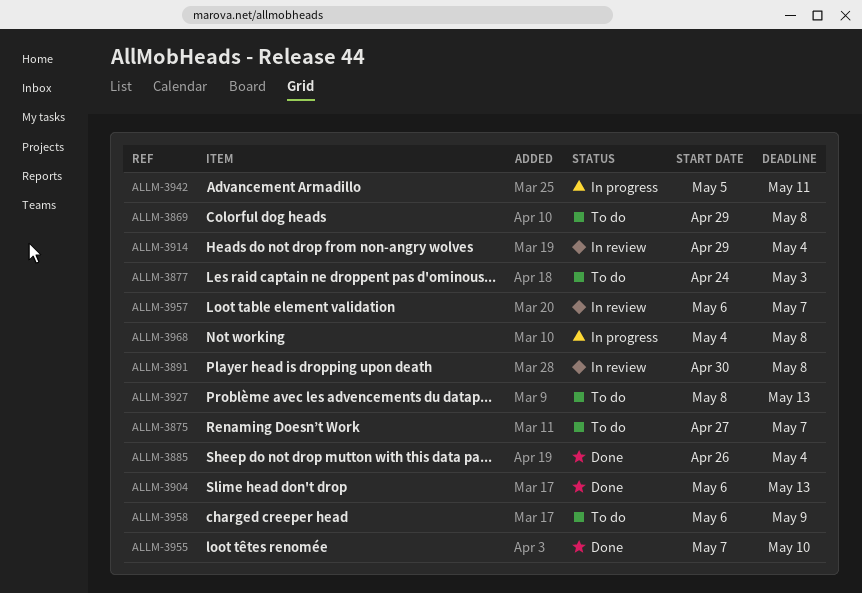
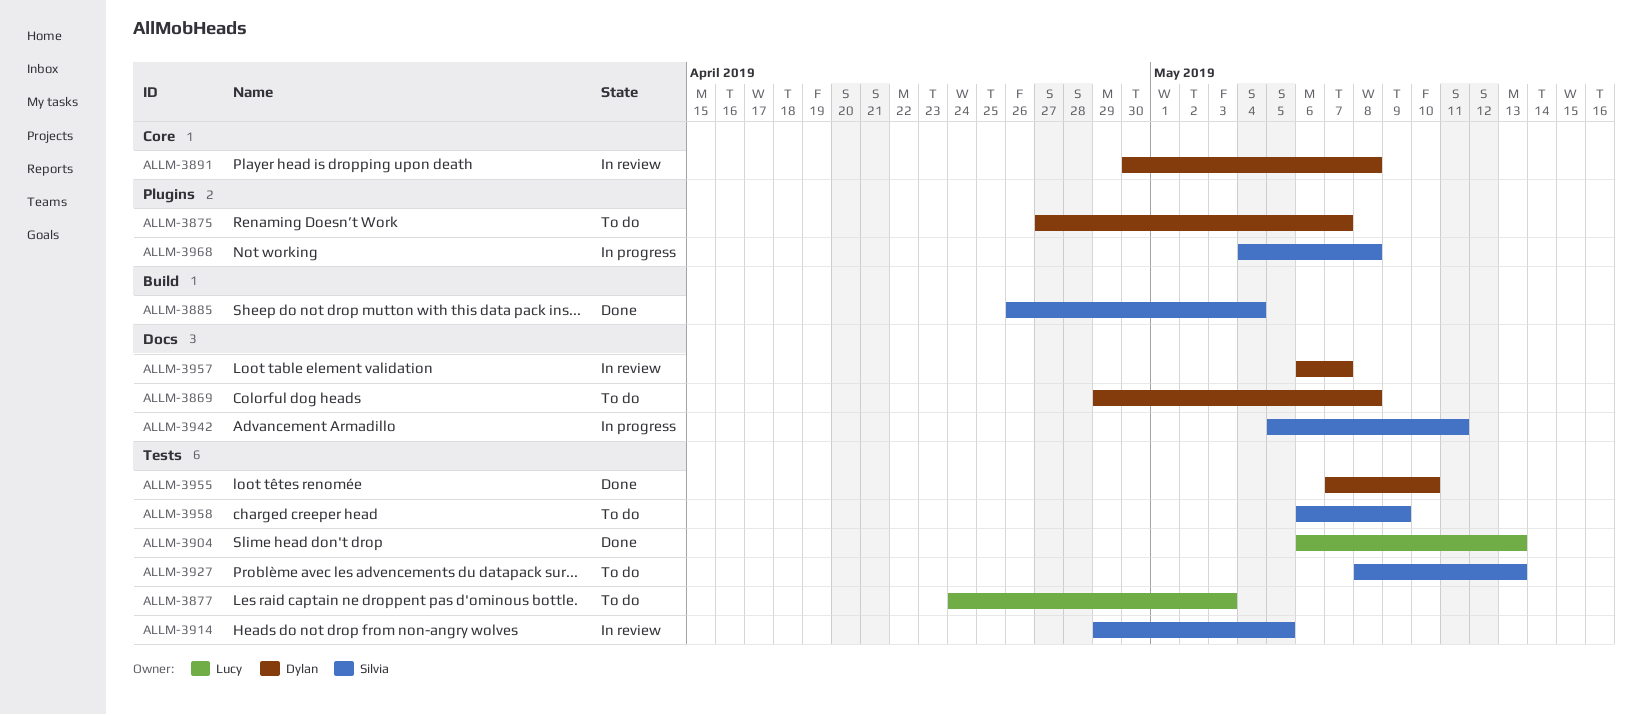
ALLM-3914, due: May 4 -> May 5

